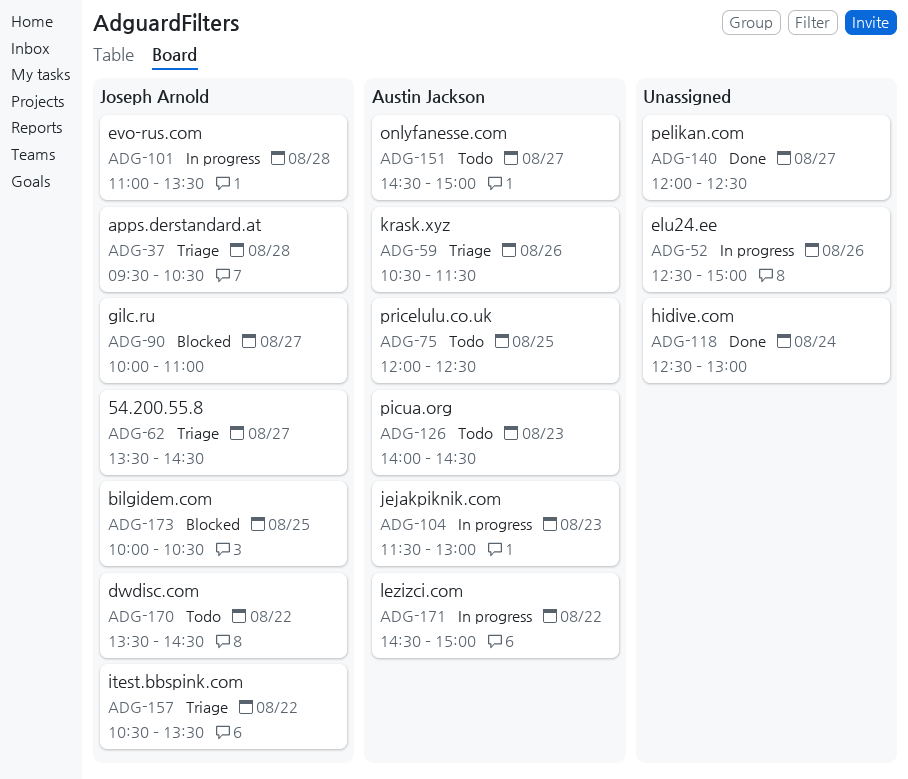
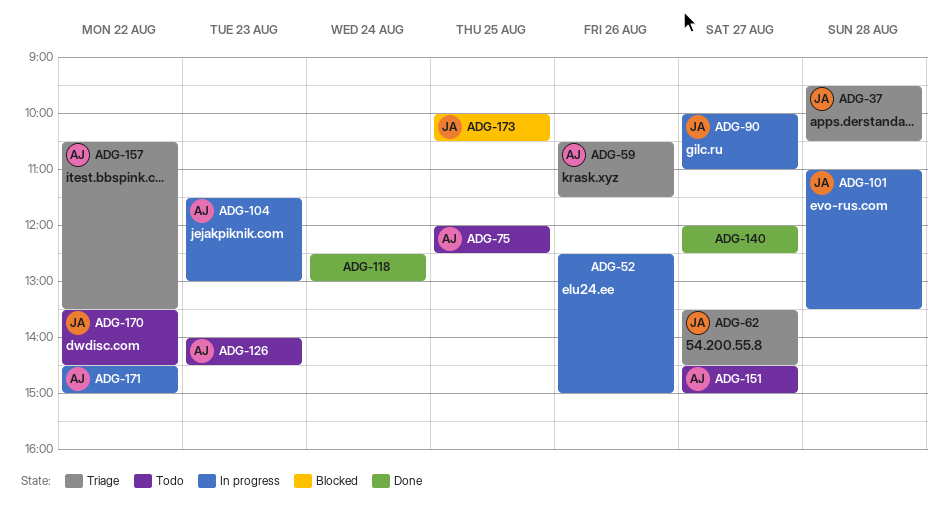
ADG-90, status: Blocked -> In progress
ADG-157, owner: Joseph Arnold -> Austin Jackson

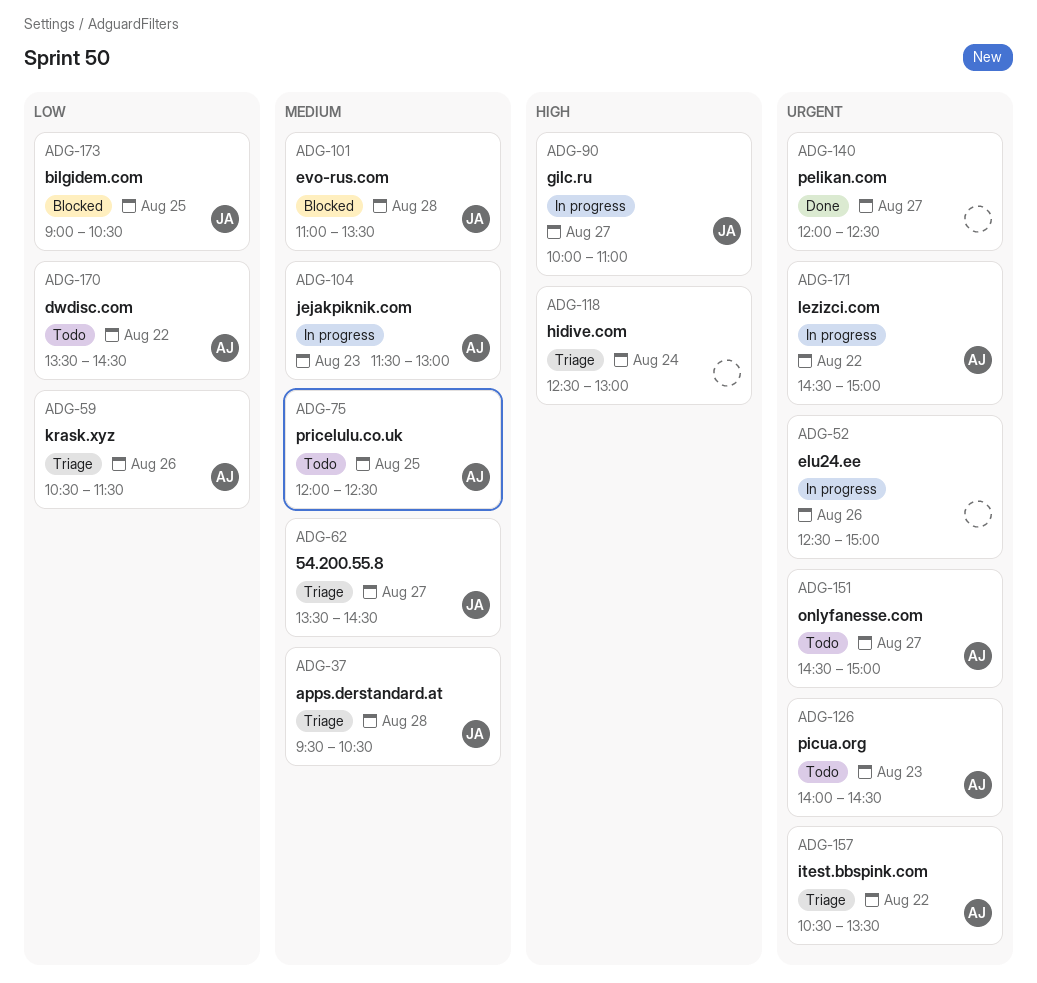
ADG-101, status: In progress -> Blocked
ADG-118, status: Done -> Triage
ADG-170, owner: JA -> AJ
ADG-173, begins: 10:00 -> 09:00

